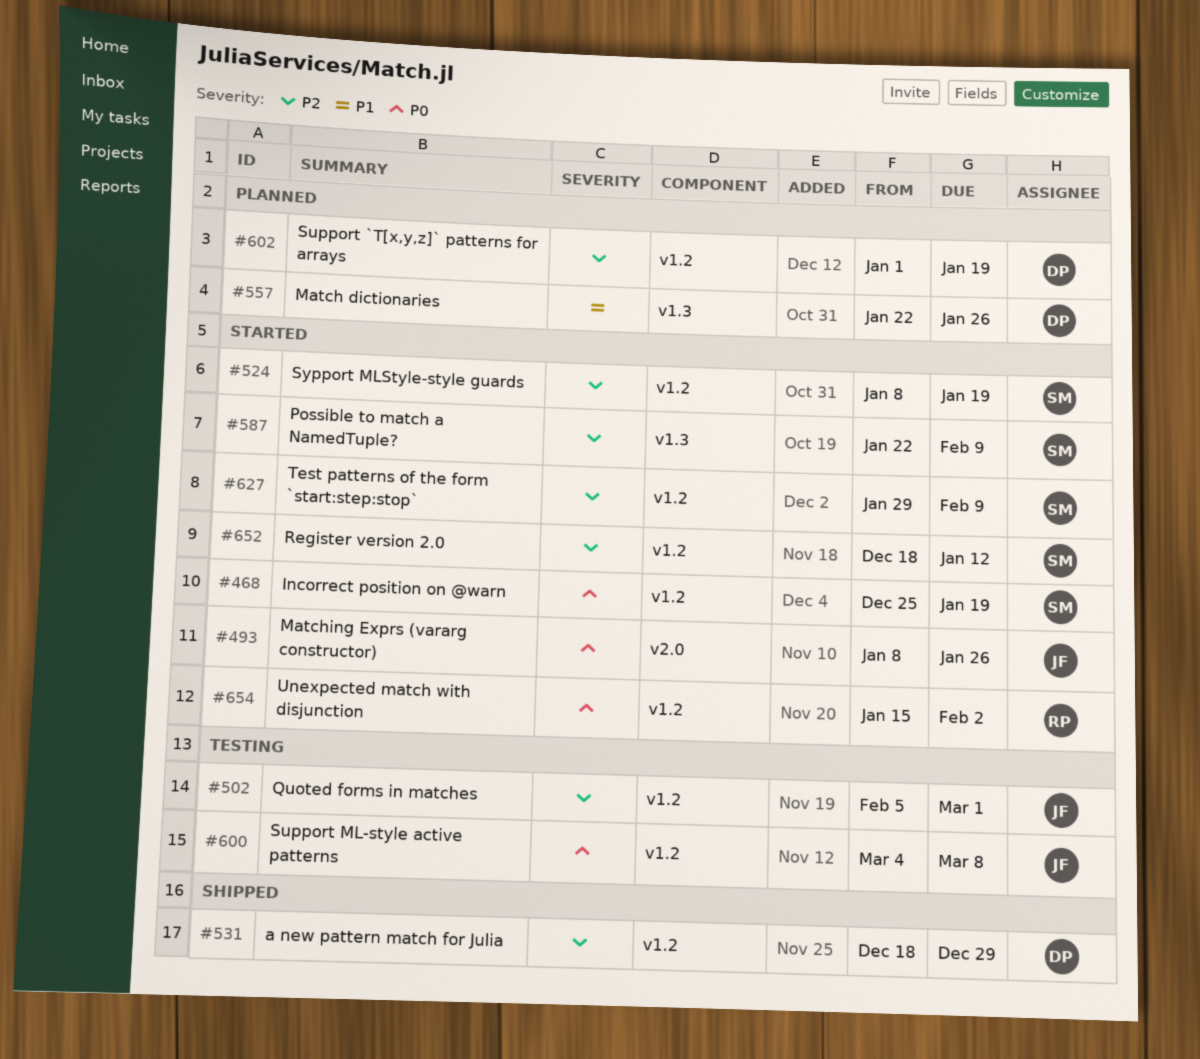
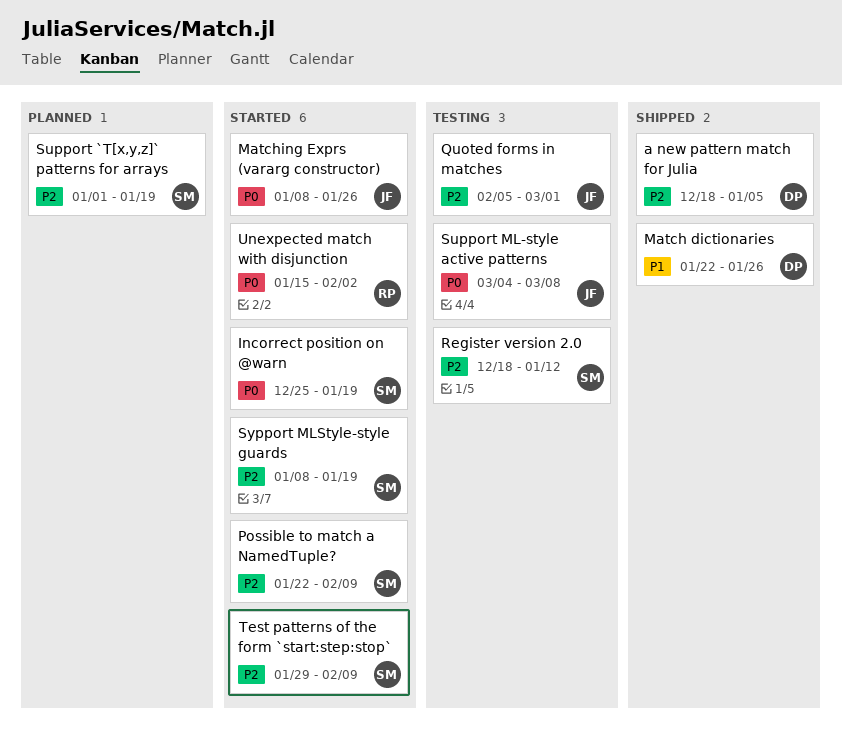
a new pattern match for Julia, due: Dec 29 -> Jan 5
Match dictionaries, status: Planned -> Shipped
Register version 2.0, status: Started -> Testing
Support `T[x,y,z]` patterns for arrays, owner: DP -> SM

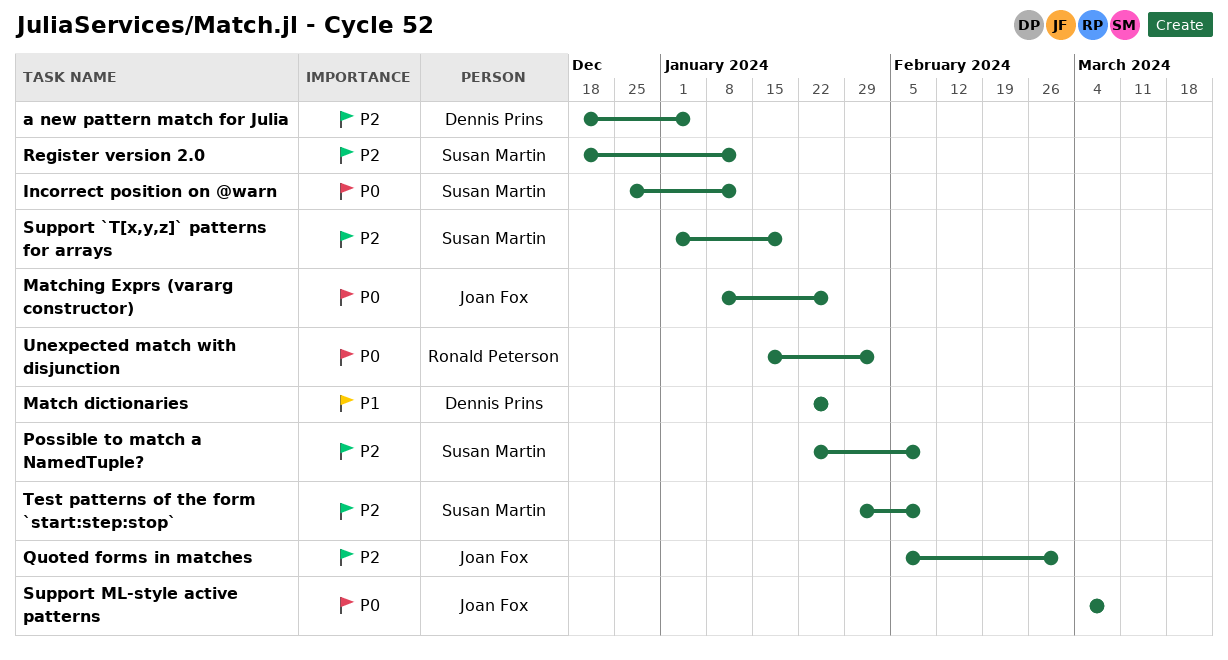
Incorrect position on @warn, due: Jan 19 -> Jan 12
Sypport MLStyle-style guards: present -> none

